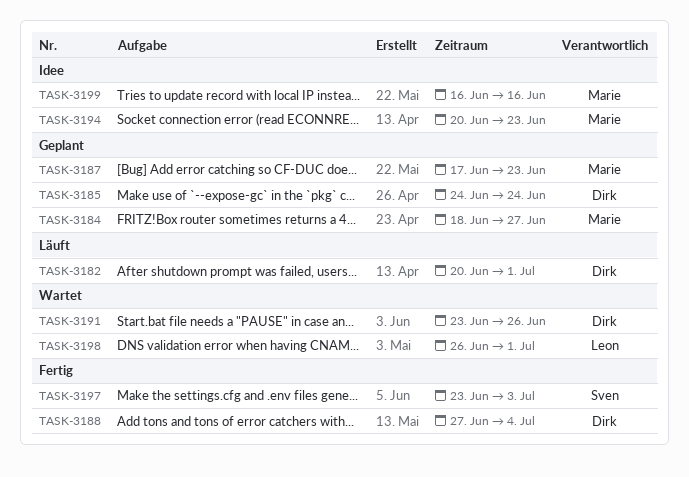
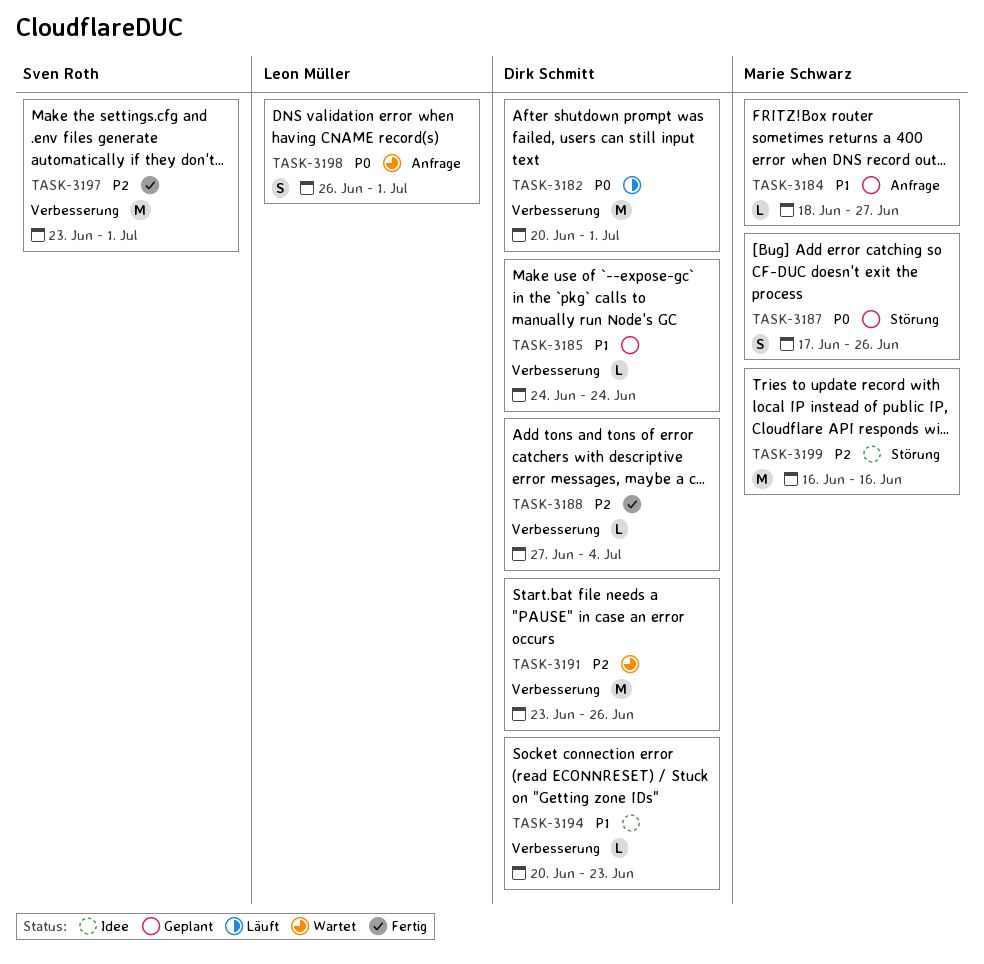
TASK-3187, due: Jun 23 -> Jun 26
TASK-3194, owner: Marie Schwarz -> Dirk Schmitt
TASK-3197, due: Jul 3 -> Jul 1

